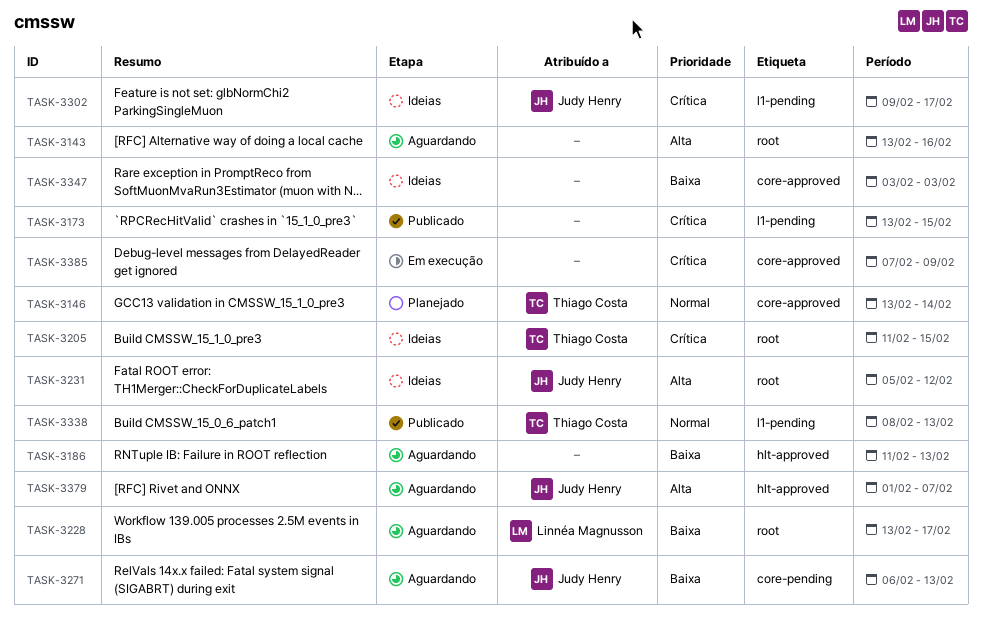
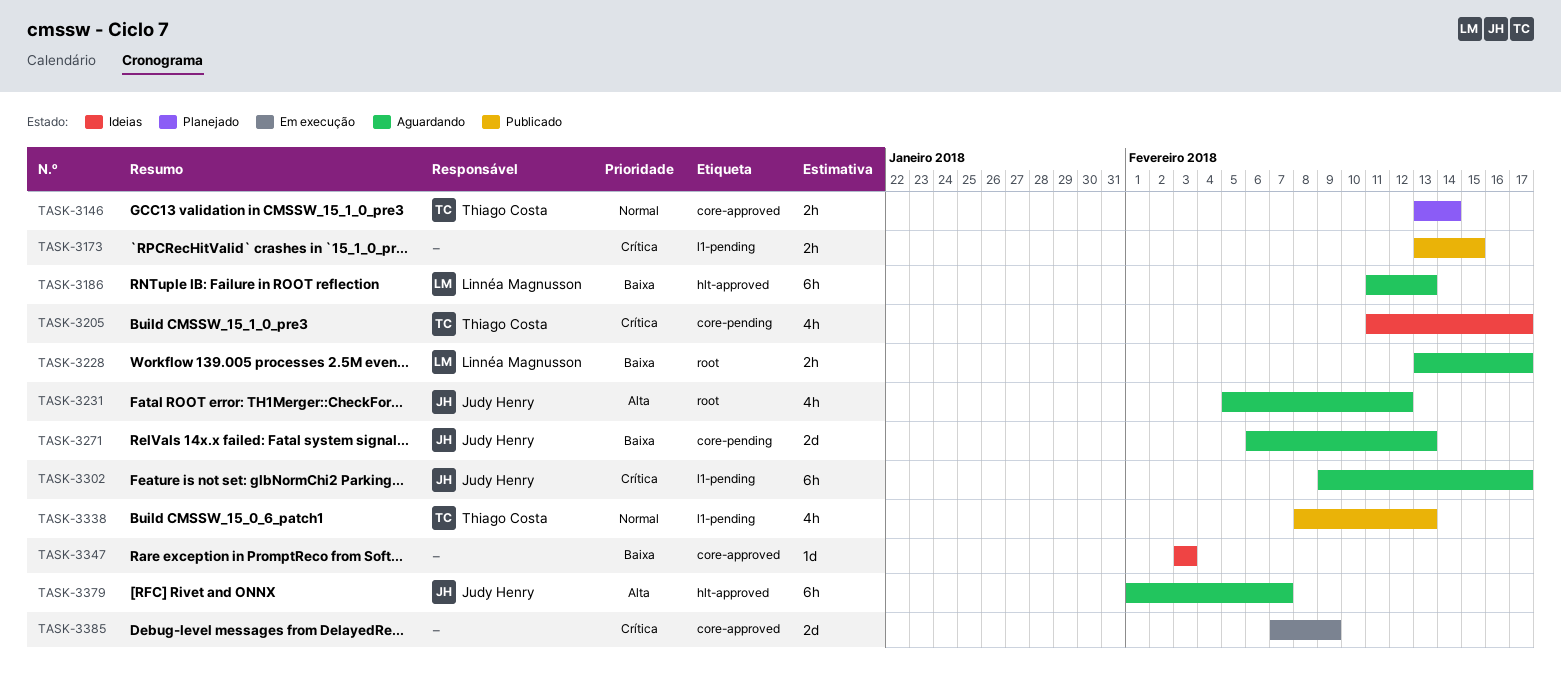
TASK-3143: present -> none
TASK-3186, owner: none -> Linnéa Magnusson
TASK-3205, label: root -> core-pending
TASK-3205, due: Feb 15 -> Feb 17
TASK-3231, status: Ideias -> Aguardando
TASK-3302, status: Ideias -> Aguardando

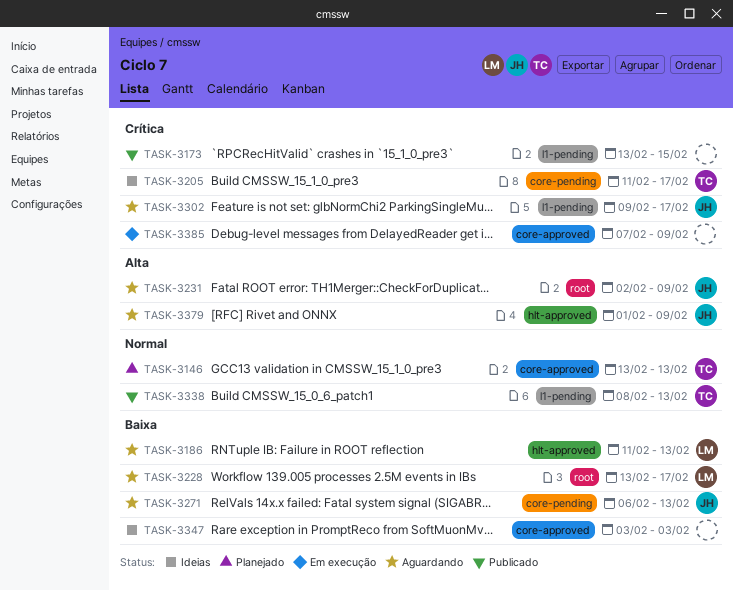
TASK-3146, due: Feb 14 -> Feb 13
TASK-3231, start: Feb 5 -> Feb 2
TASK-3231, due: Feb 12 -> Feb 9
TASK-3379, due: Feb 7 -> Feb 9

